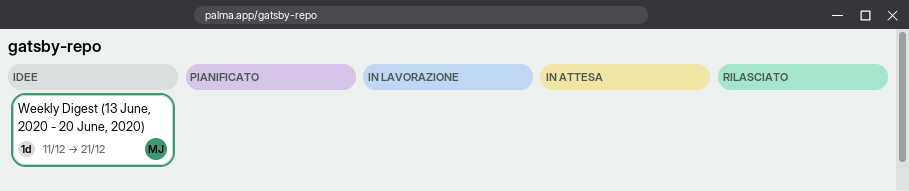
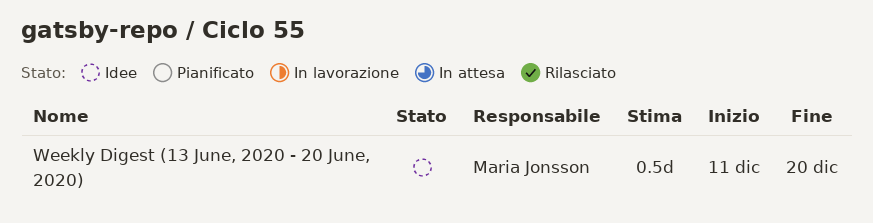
Weekly Digest (13 June, 2020 - 20 June, 2020), estimate: 1d -> 0.5d
Weekly Digest (13 June, 2020 - 20 June, 2020), due: Dec 21 -> Dec 20

